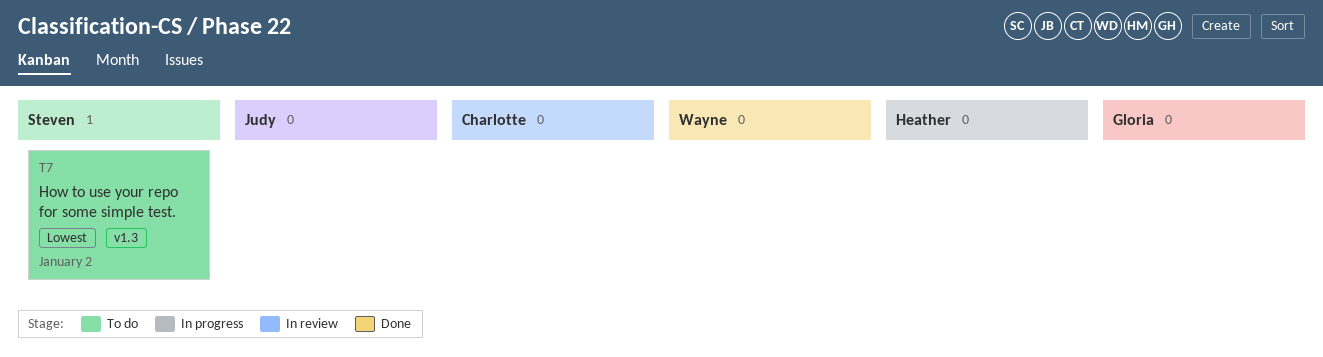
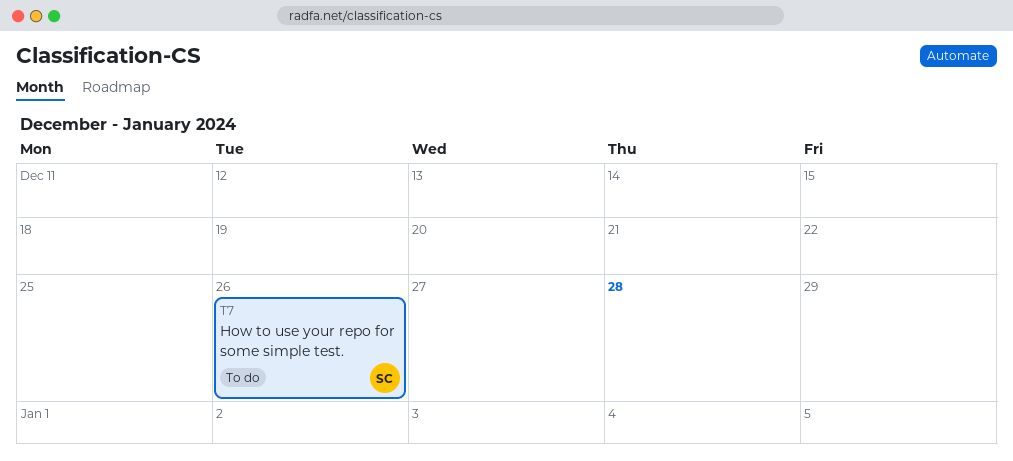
T7, due: Jan 2 -> Dec 26

